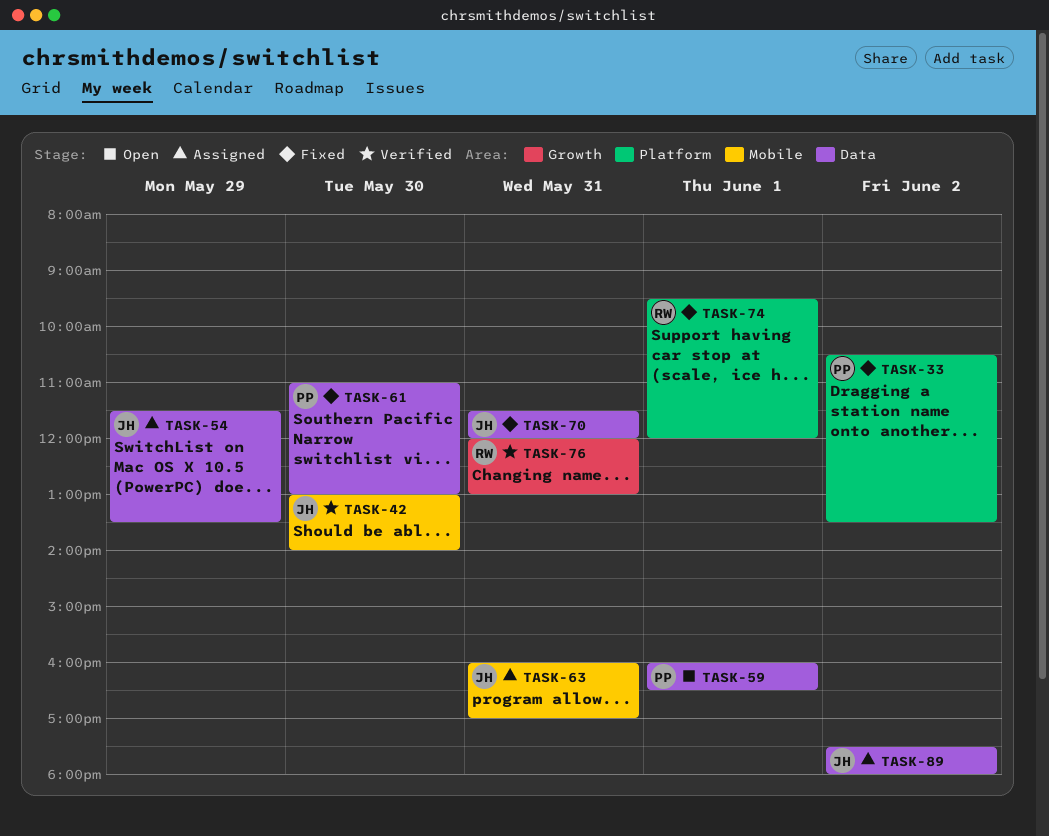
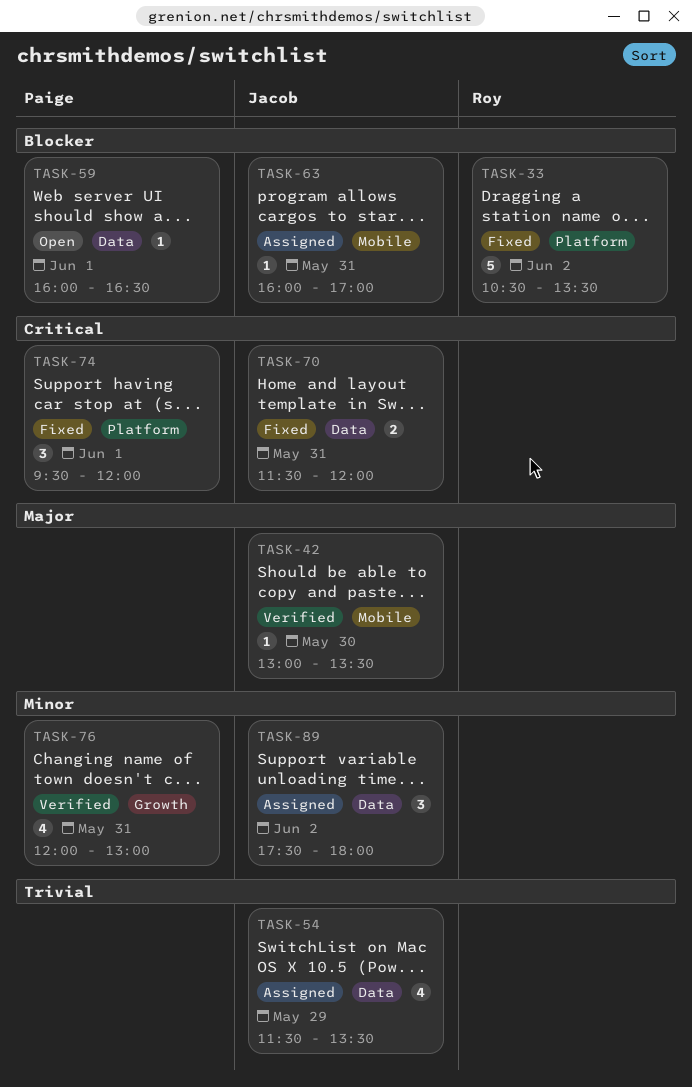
TASK-33, owner: Paige -> Roy
TASK-42, ends: 14:00 -> 13:30
TASK-61: present -> none
TASK-74, owner: Roy -> Paige
TASK-76, owner: Roy -> Paige

